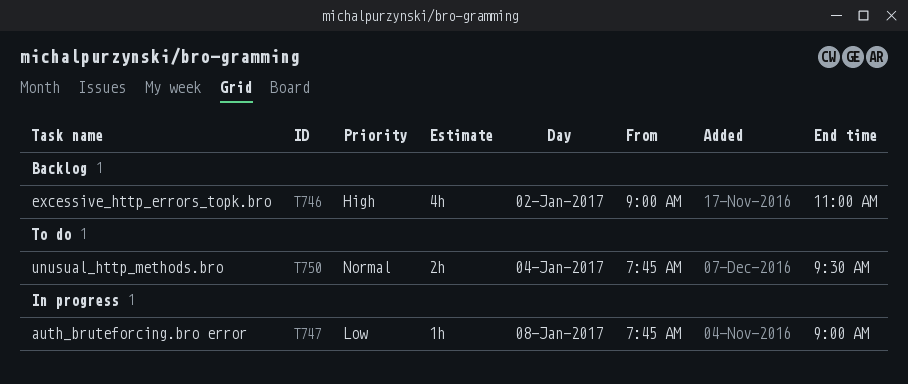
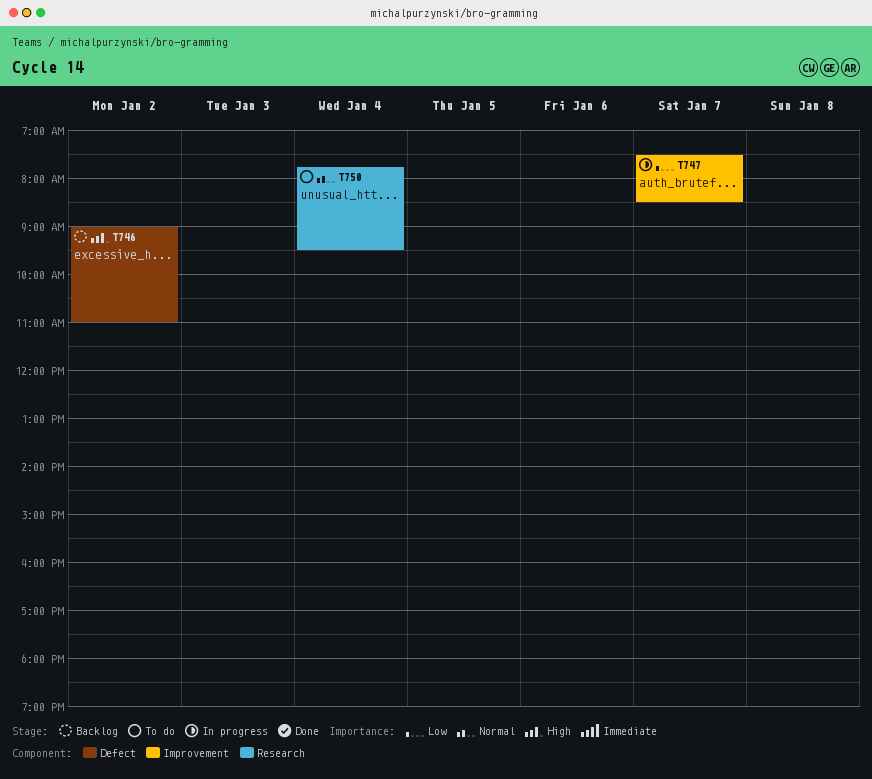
T747, day: Jan 8 -> Jan 7
T747, begins: 07:45 -> 07:30
T747, ends: 09:00 -> 08:30

